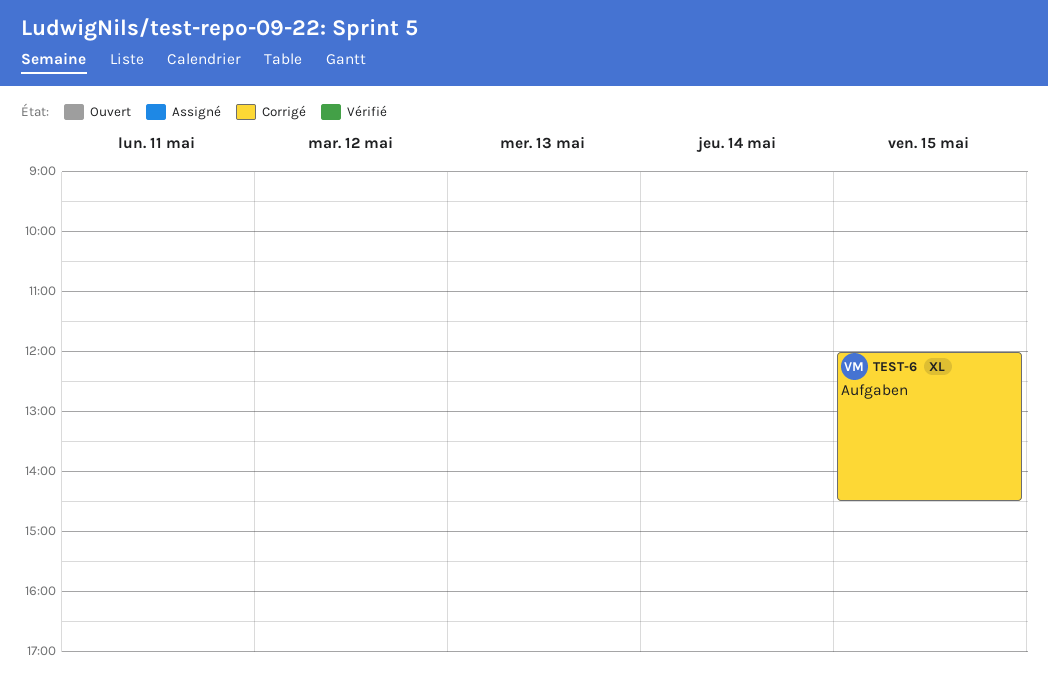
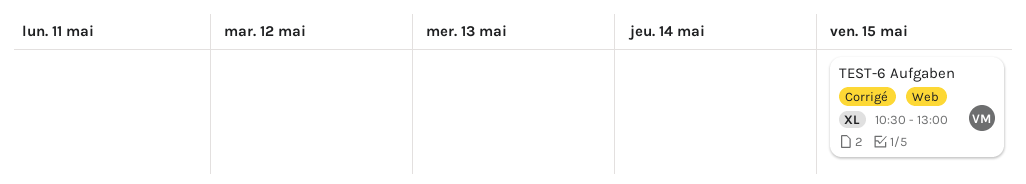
TEST-6, begins: 12:00 -> 10:30
TEST-6, ends: 14:30 -> 13:00

